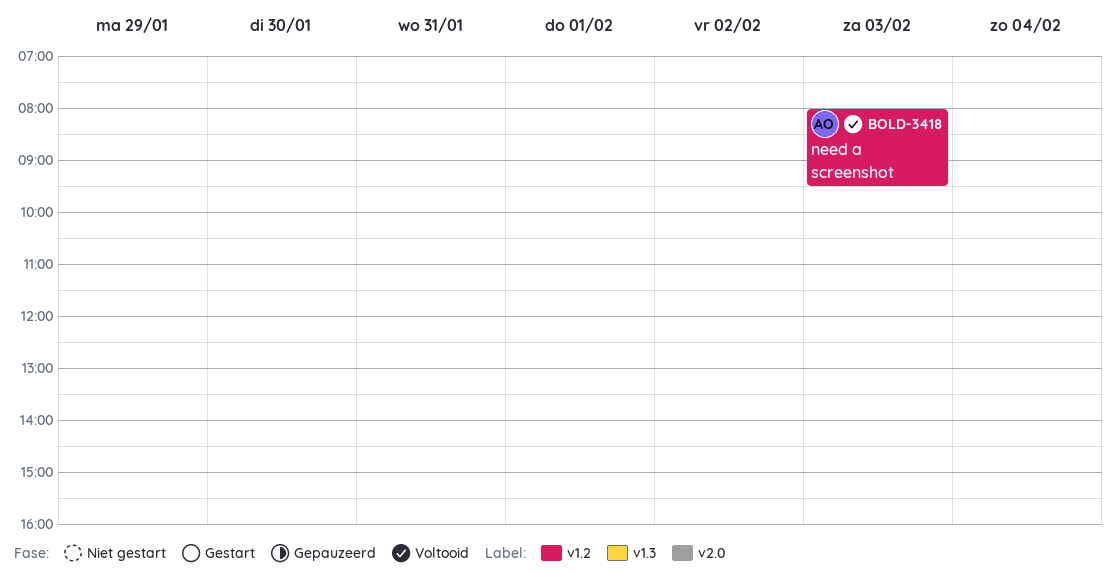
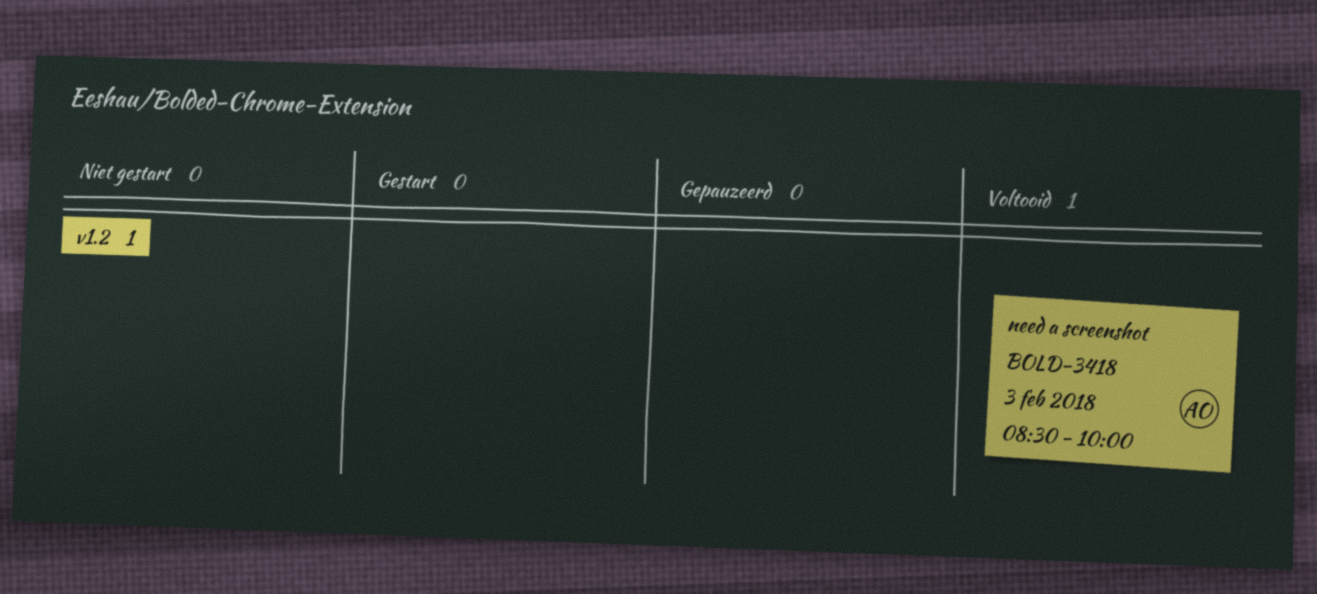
BOLD-3418, begins: 08:00 -> 08:30
BOLD-3418, ends: 09:30 -> 10:00

